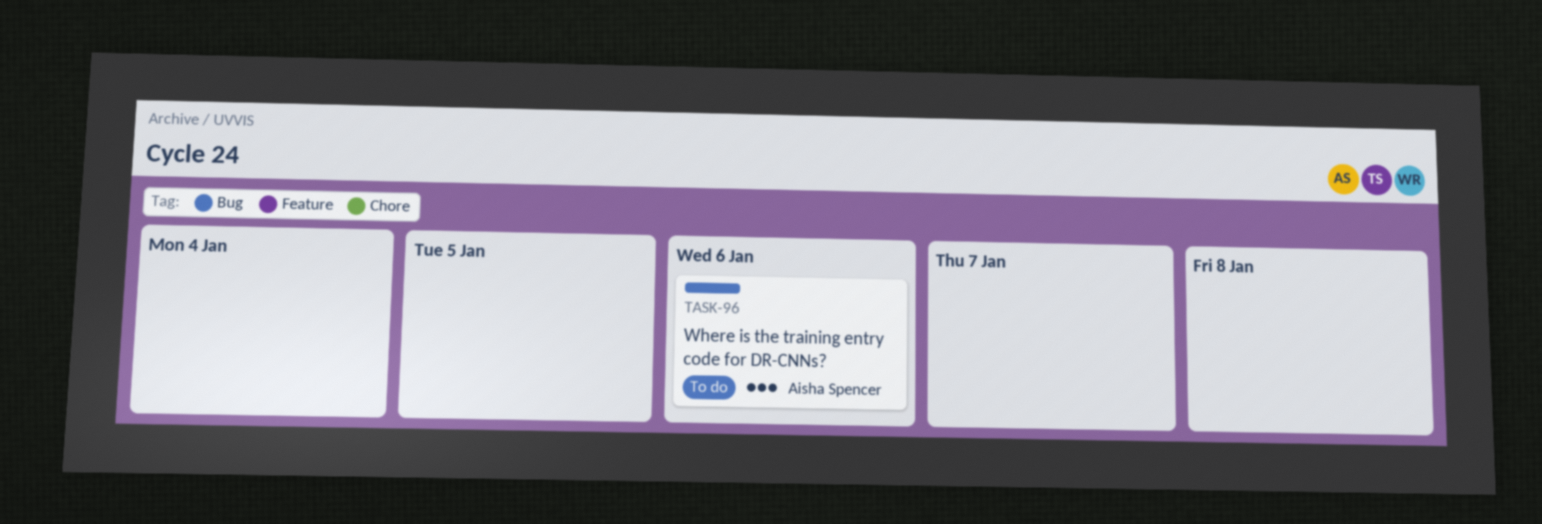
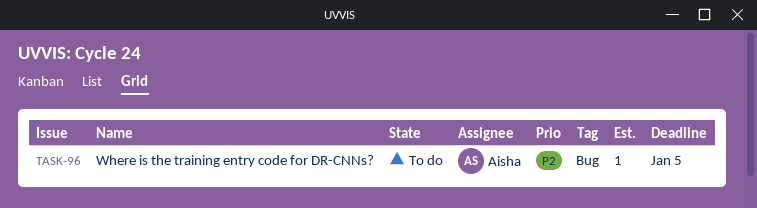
TASK-96, estimate: 3 -> 1
TASK-96, due: Jan 6 -> Jan 5

